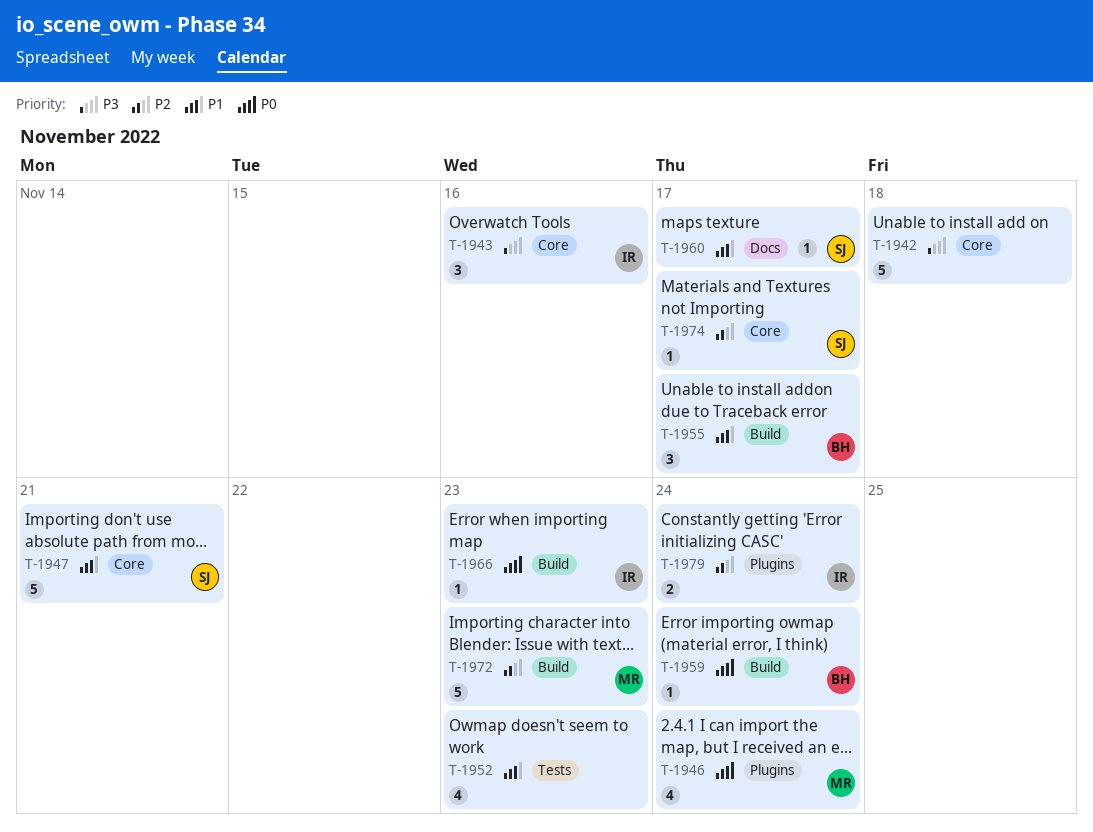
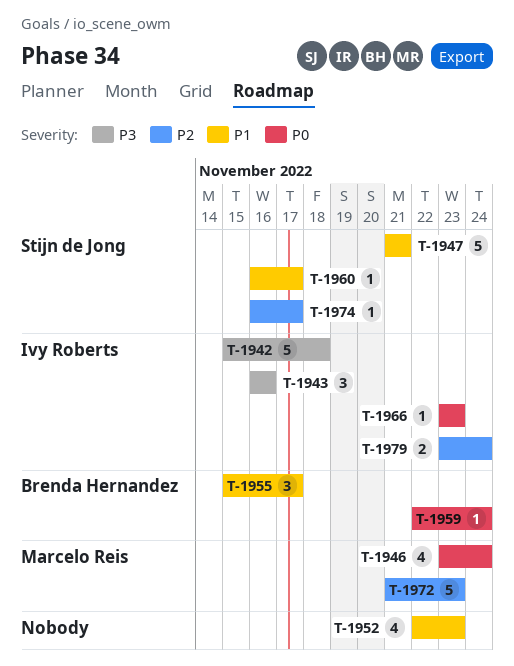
T-1942, owner: none -> Ivy Roberts

